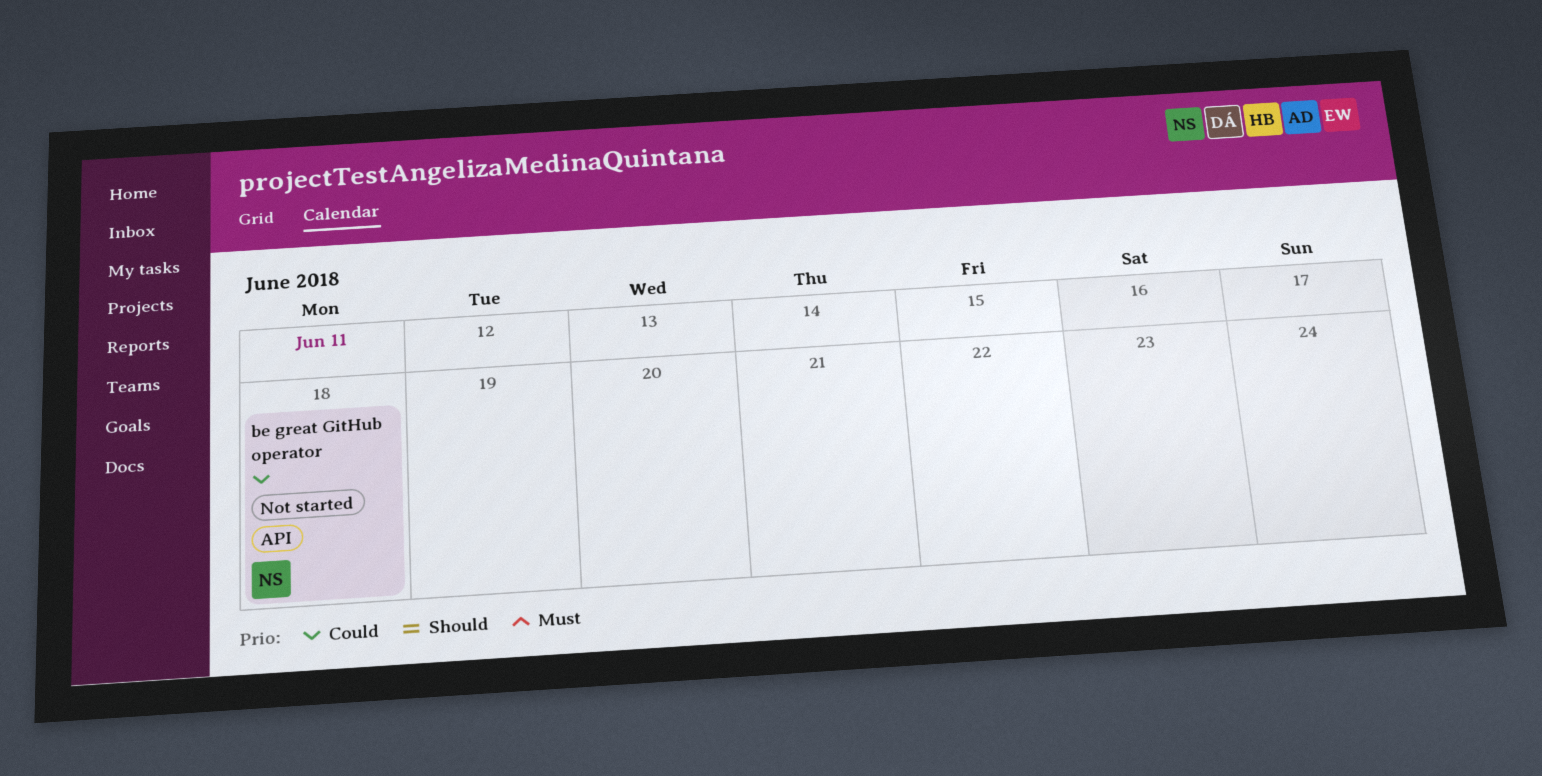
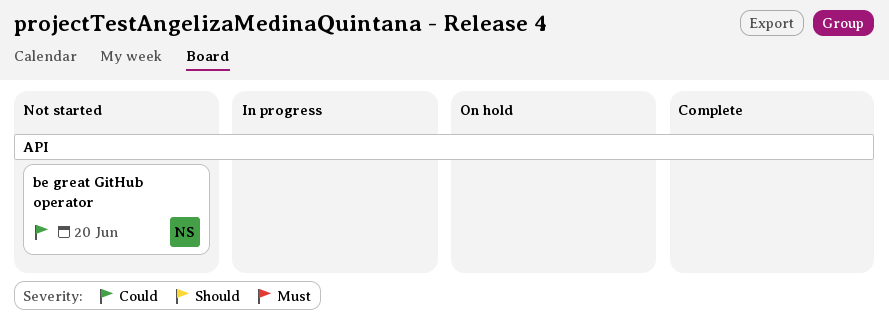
be great GitHub operator, due: Jun 18 -> Jun 20

